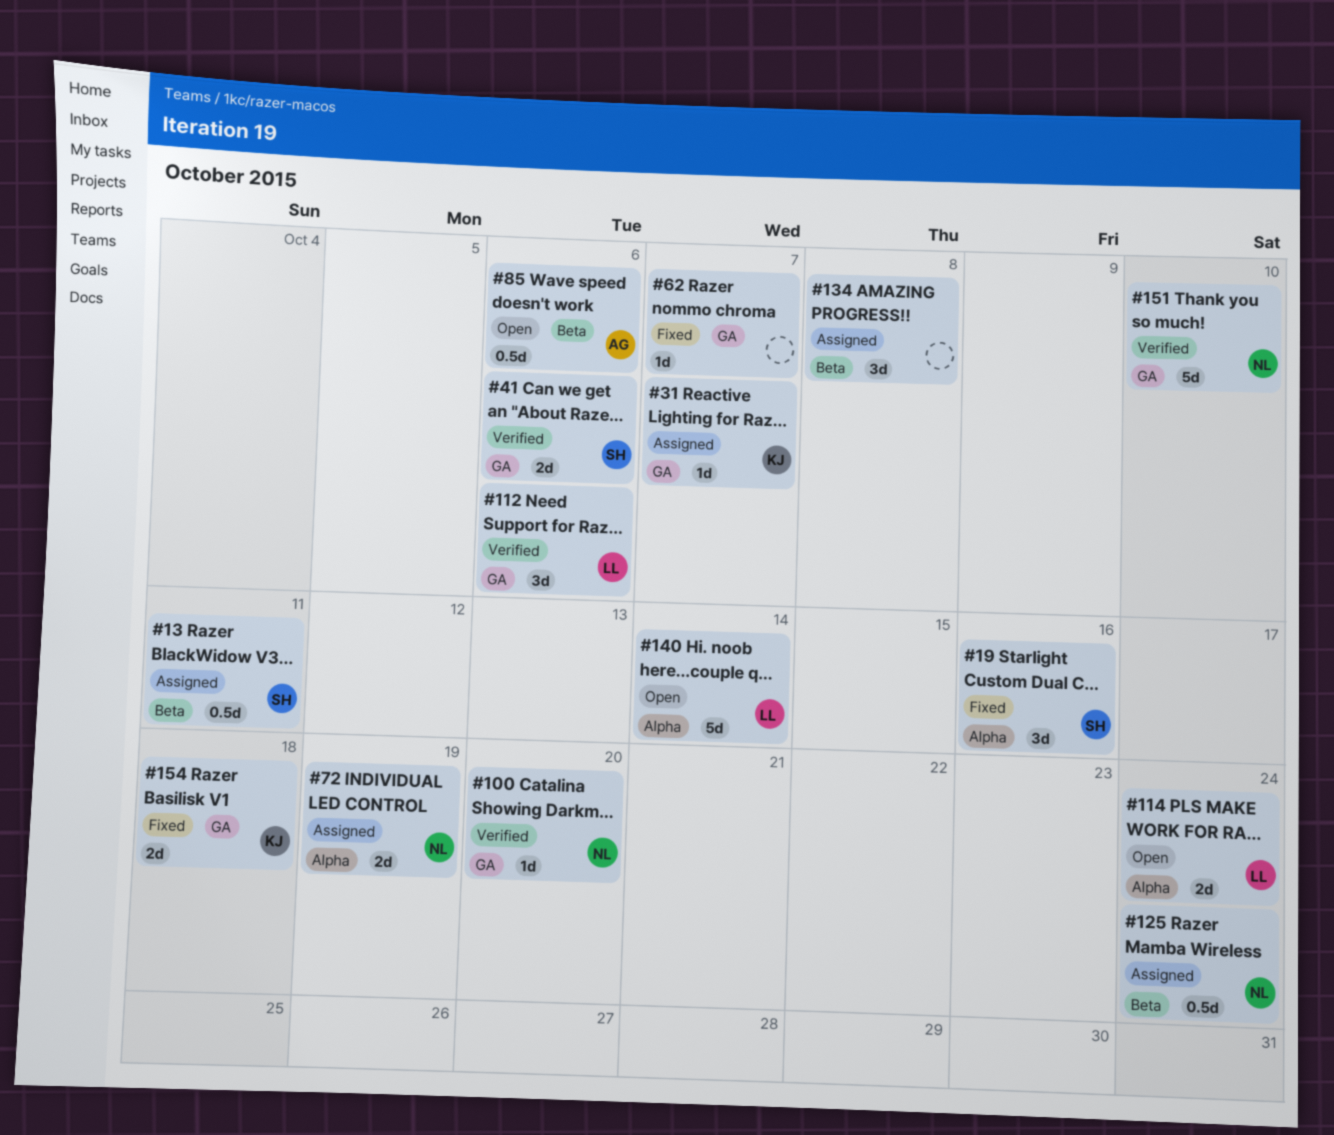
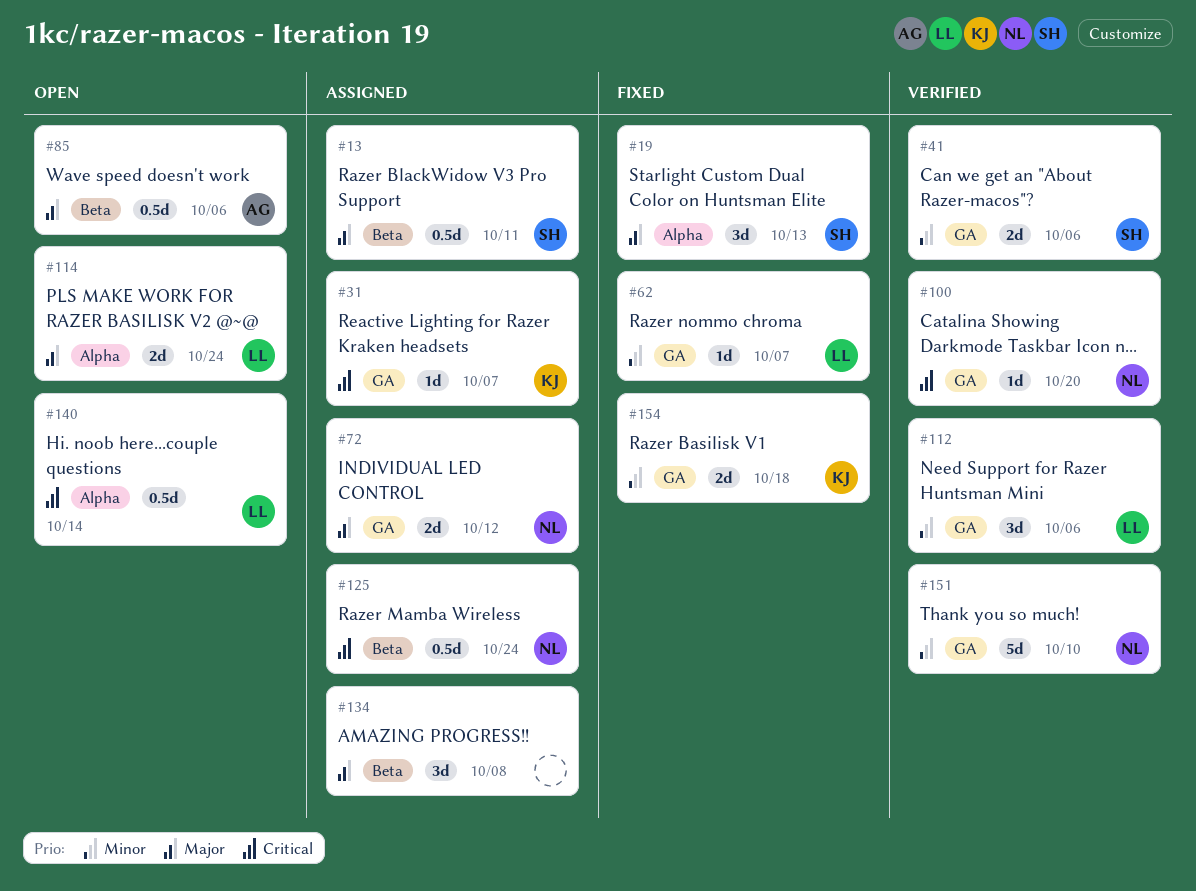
#19, due: Oct 16 -> Oct 13
#62, owner: none -> LL
#72, label: Alpha -> GA
#72, due: Oct 19 -> Oct 12
#140, estimate: 5d -> 0.5d

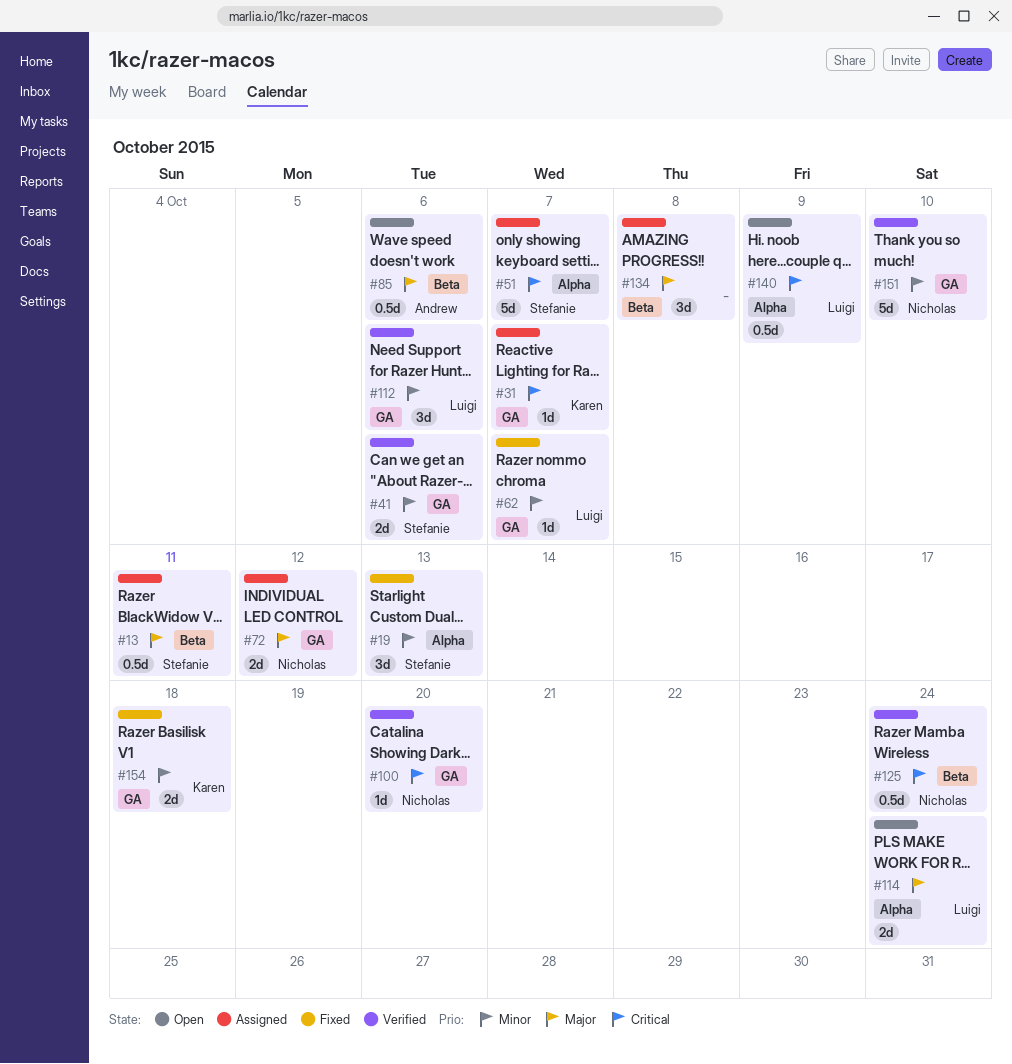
#19, priority: Major -> Minor
#51: none -> present
#125, status: Assigned -> Verified
#140, due: Oct 14 -> Oct 9

